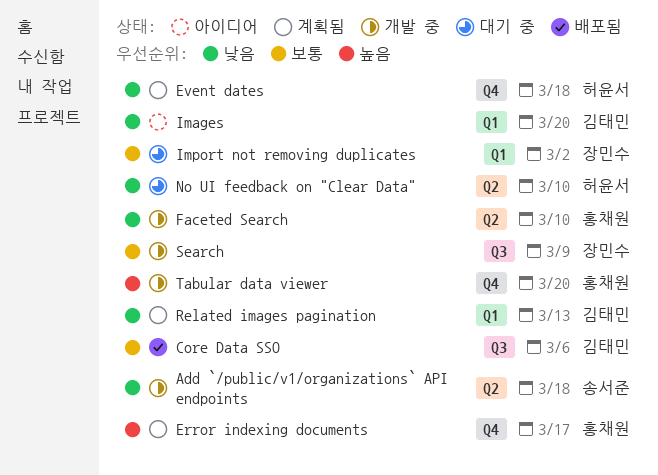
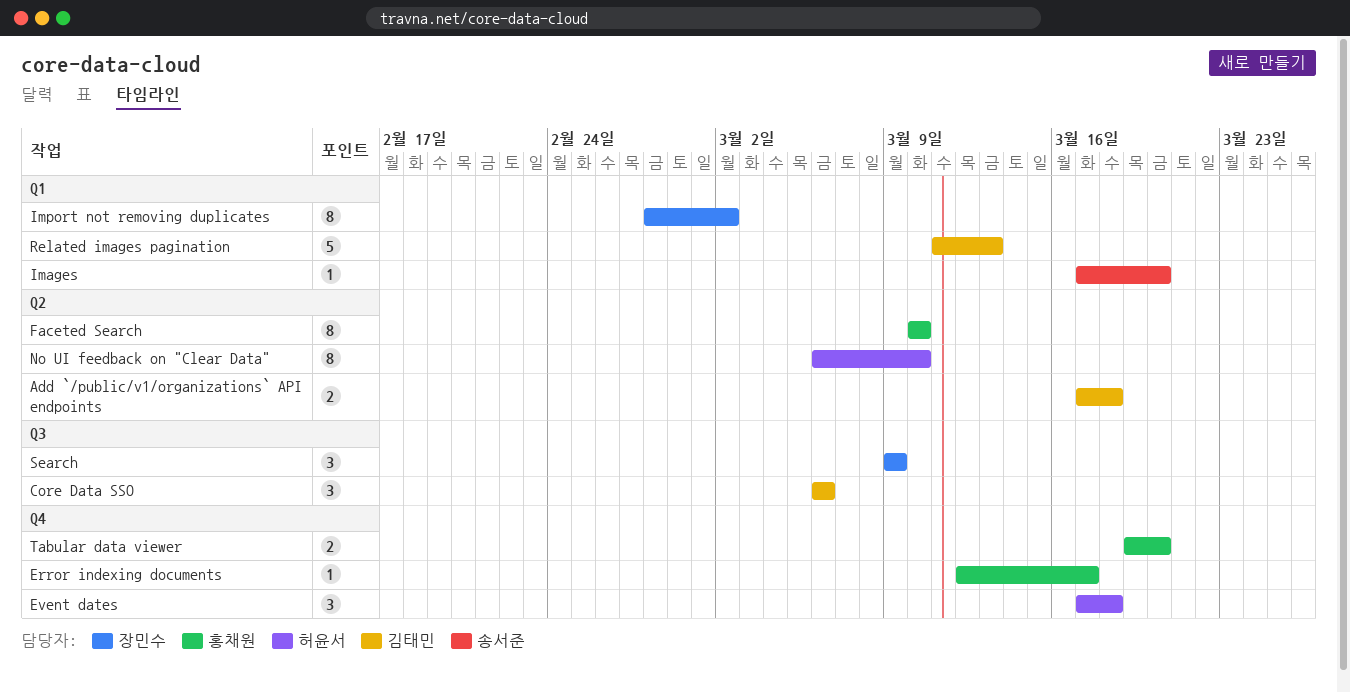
Add `/public/v1/organizations` API endpoints, owner: 송서준 -> 김태민
Images, owner: 김태민 -> 송서준

